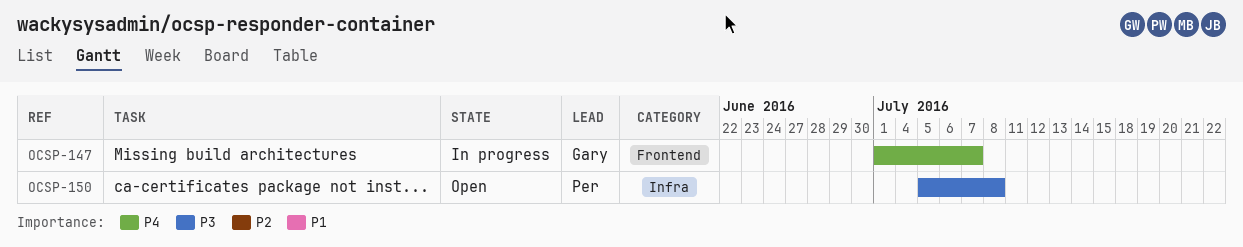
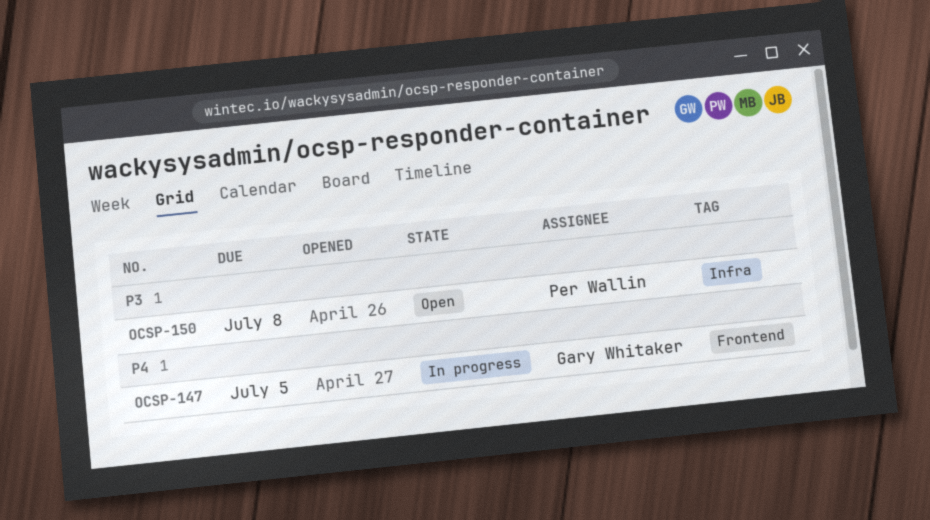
OCSP-147, due: Jul 7 -> Jul 5

